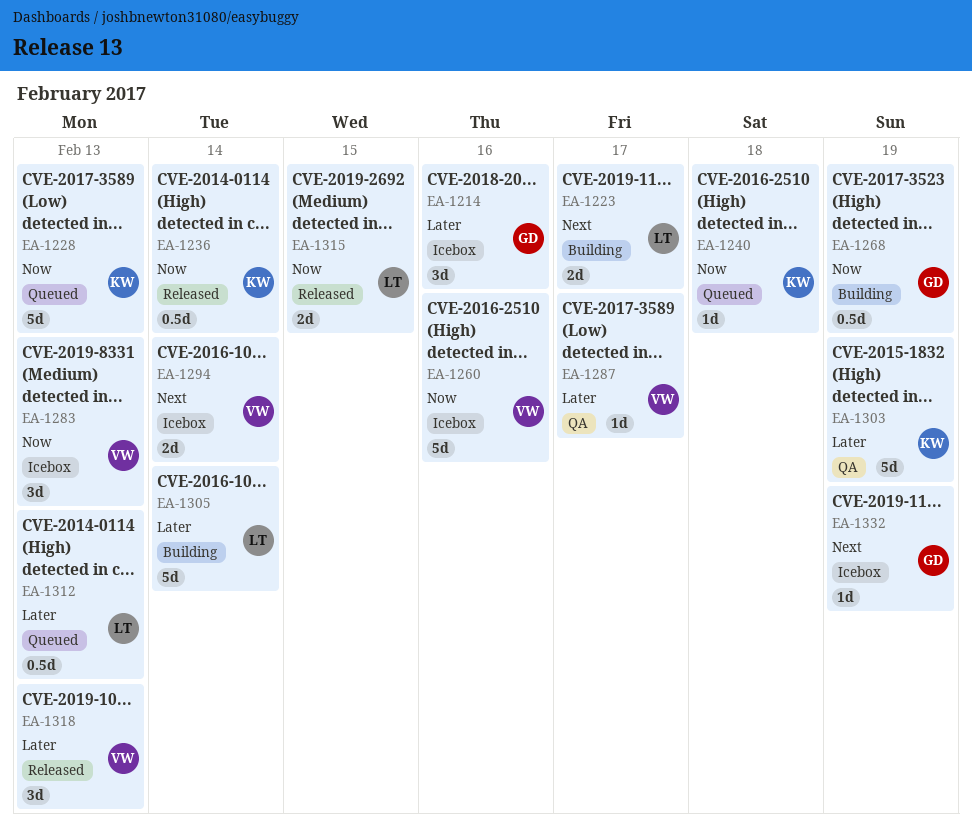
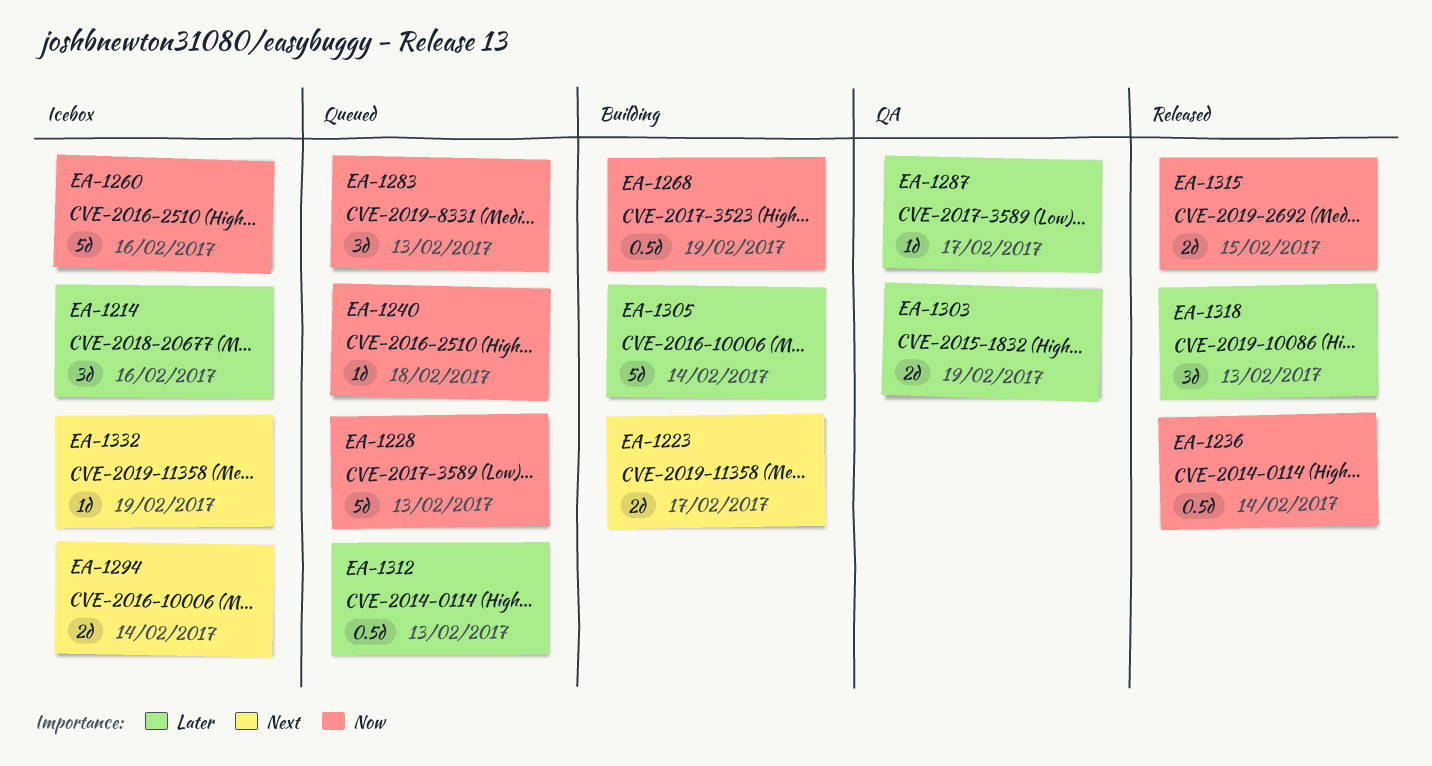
EA-1283, status: Icebox -> Queued
EA-1303, estimate: 5d -> 2d

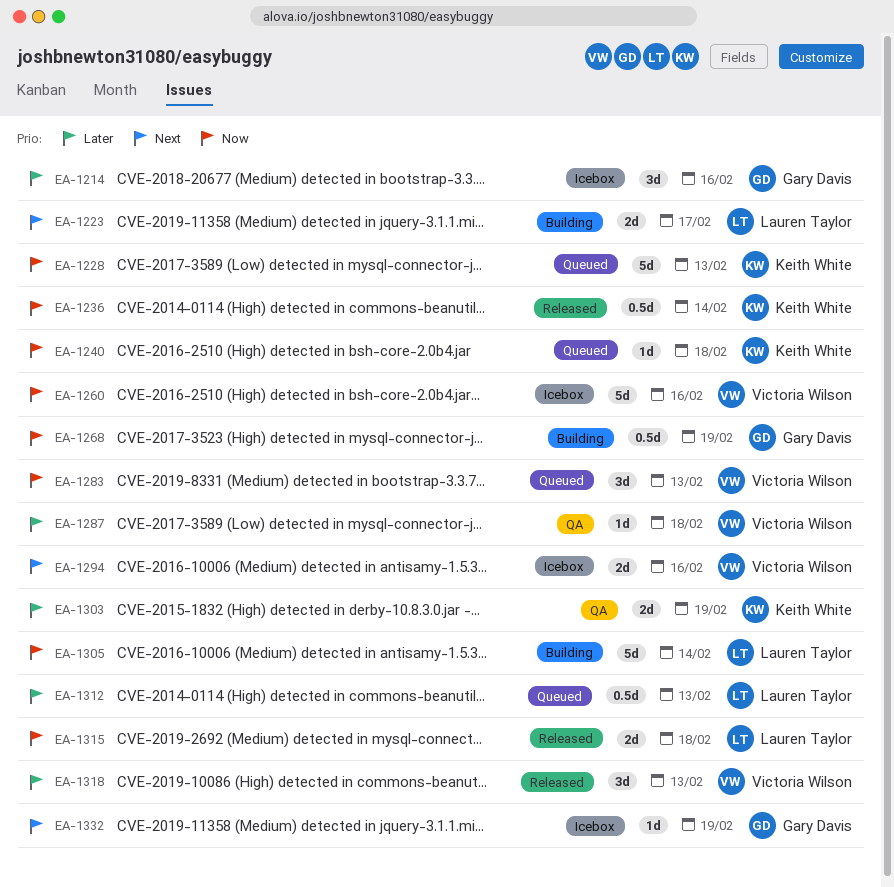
EA-1287, due: Feb 17 -> Feb 18
EA-1294, due: Feb 14 -> Feb 16
EA-1305, priority: Later -> Now
EA-1315, due: Feb 15 -> Feb 18

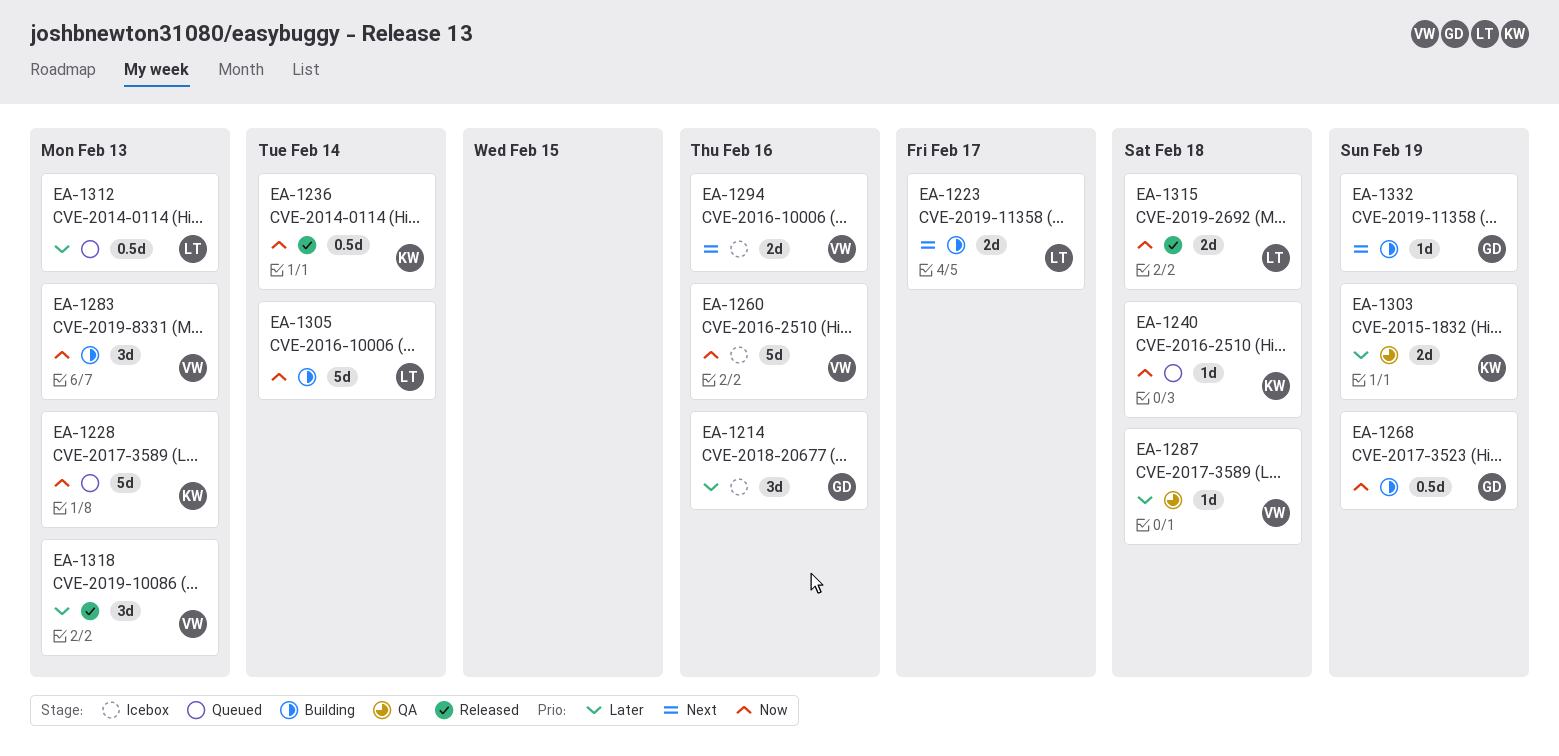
EA-1283, status: Queued -> Building
EA-1332, status: Icebox -> Building

